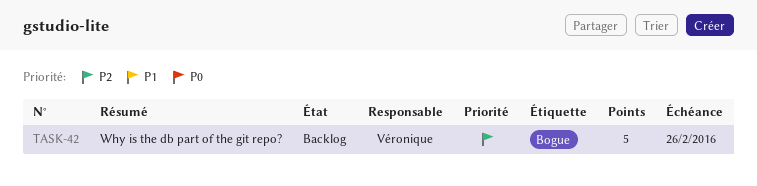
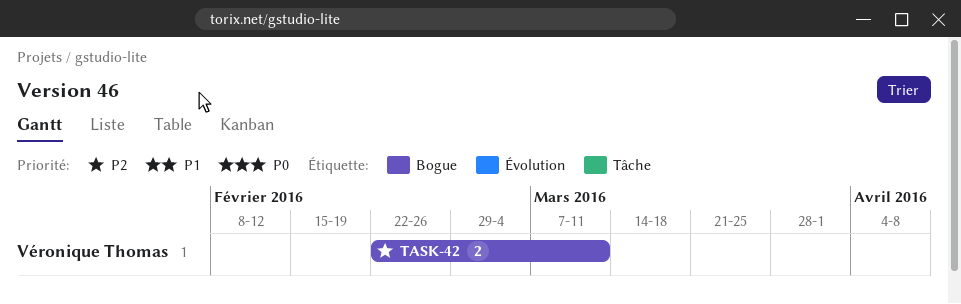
TASK-42, estimate: 5 -> 2
TASK-42, due: Feb 26 -> Mar 11

